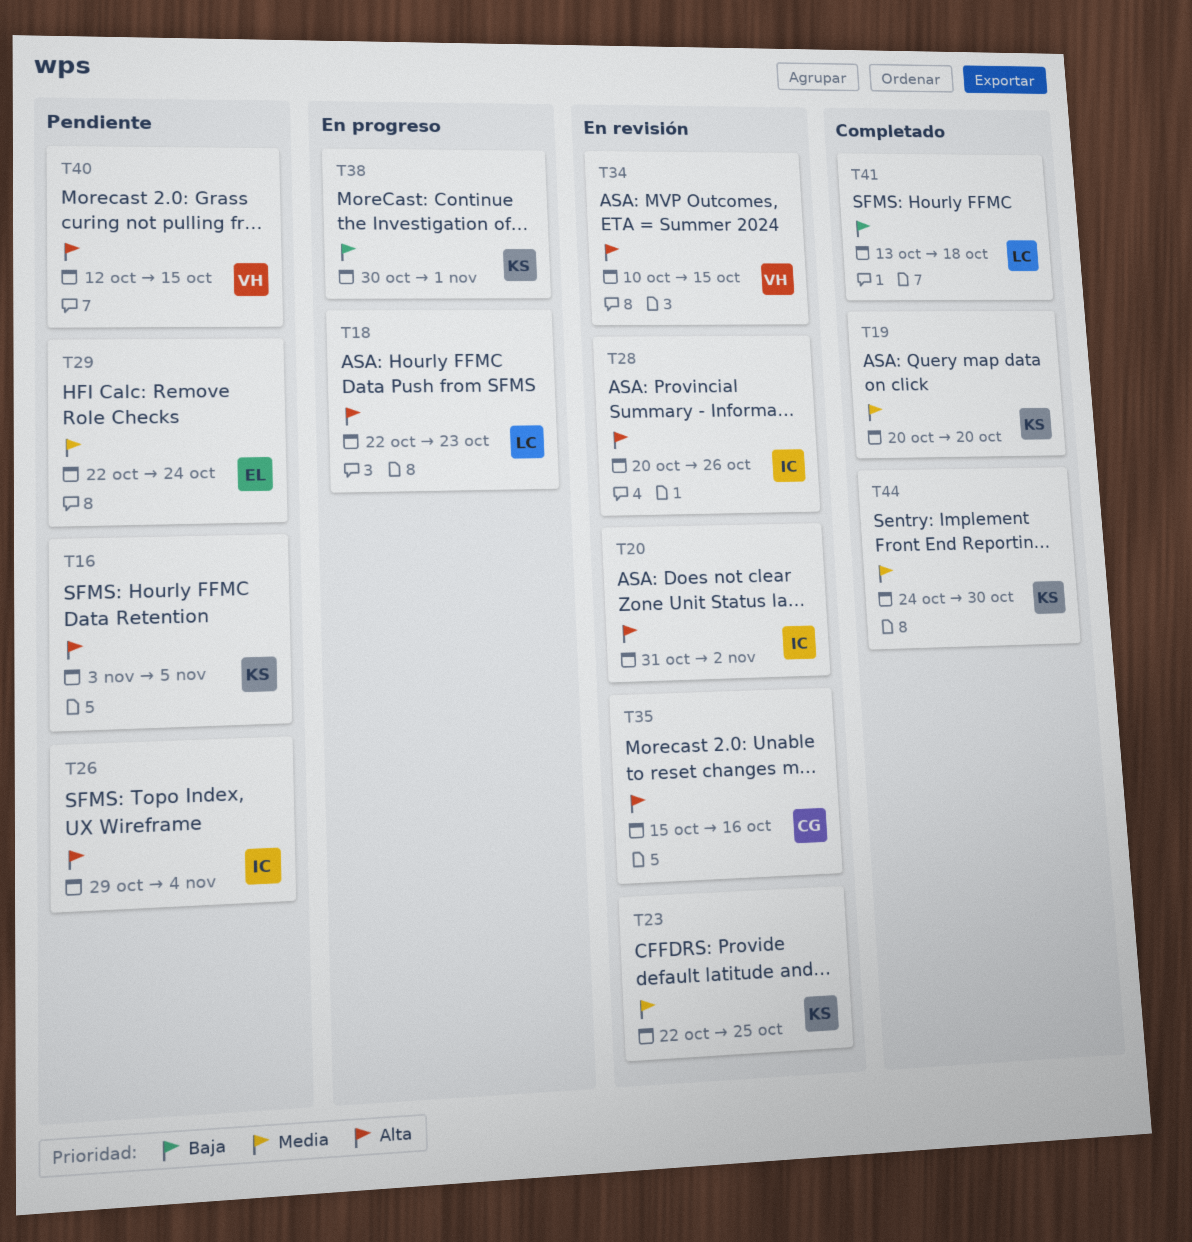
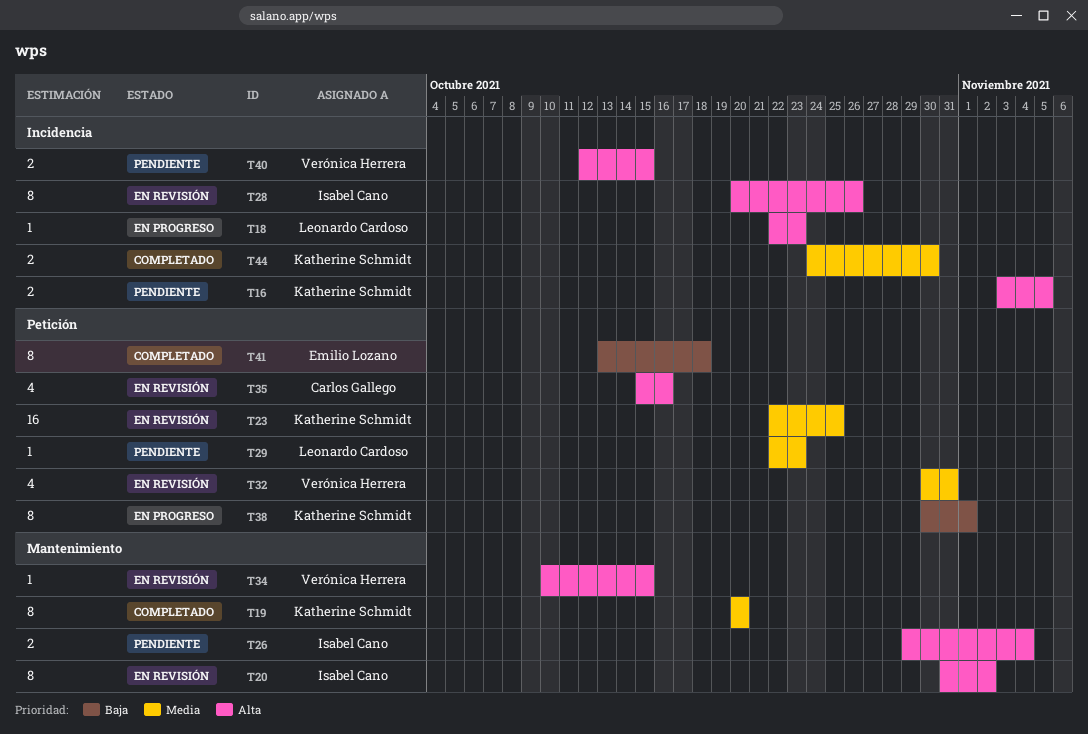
T29, owner: Emilio Lozano -> Leonardo Cardoso
T29, due: Oct 24 -> Oct 23
T32: none -> present
T41, owner: Leonardo Cardoso -> Emilio Lozano

